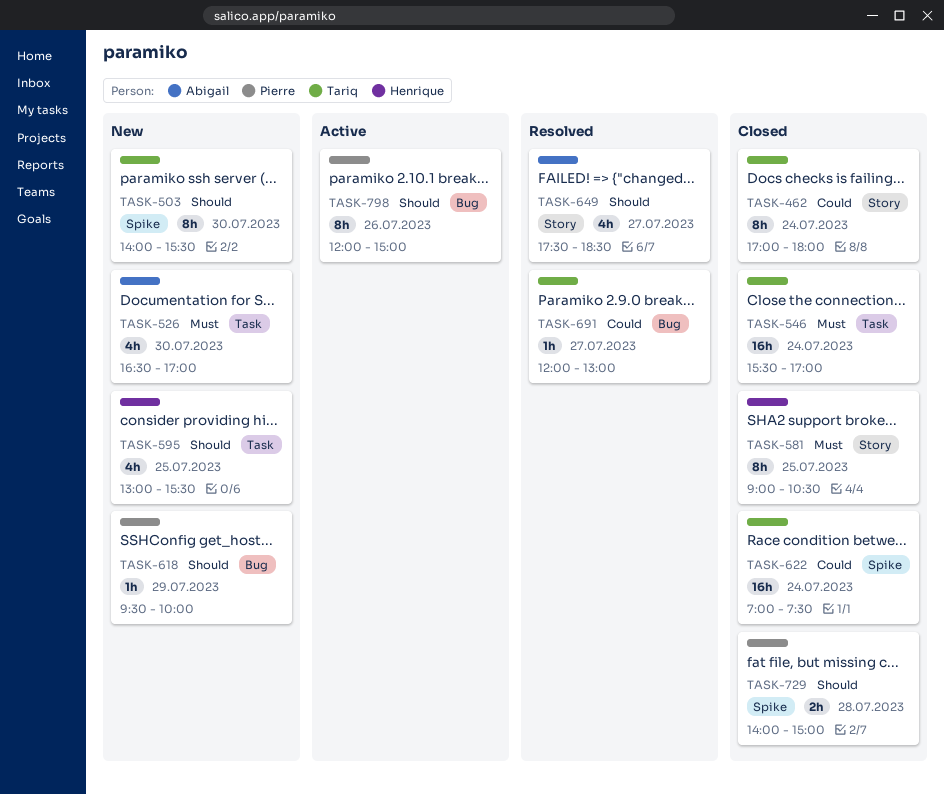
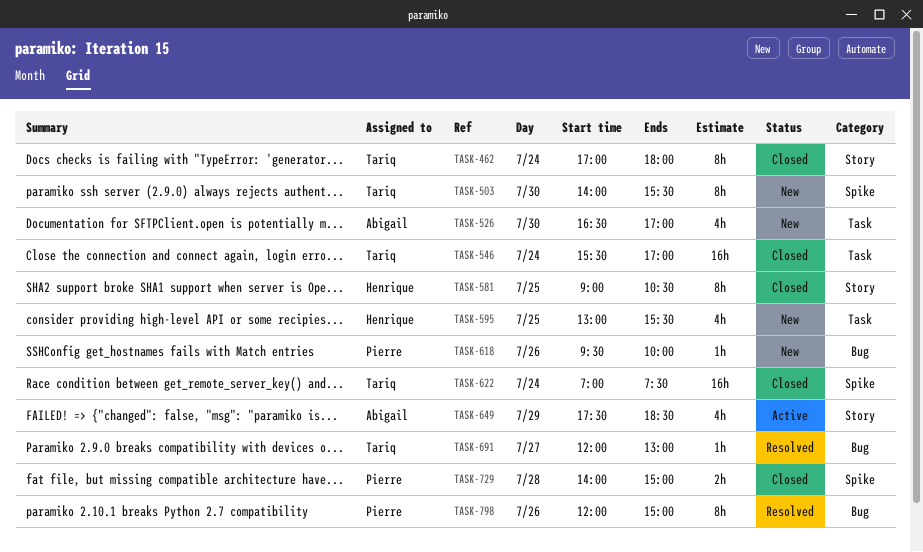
TASK-618, day: Jul 29 -> Jul 26
TASK-649, status: Resolved -> Active
TASK-649, day: Jul 27 -> Jul 29
TASK-798, status: Active -> Resolved

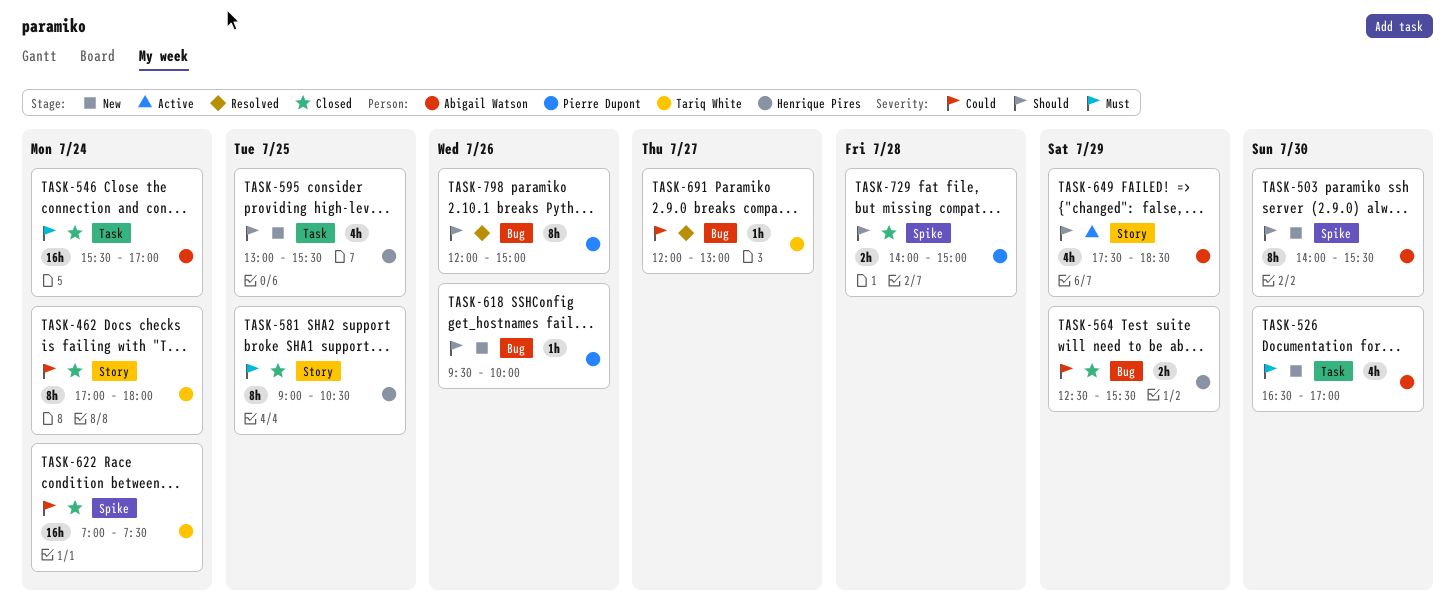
TASK-503, owner: Tariq White -> Abigail Watson
TASK-546, owner: Tariq White -> Abigail Watson
TASK-564: none -> present

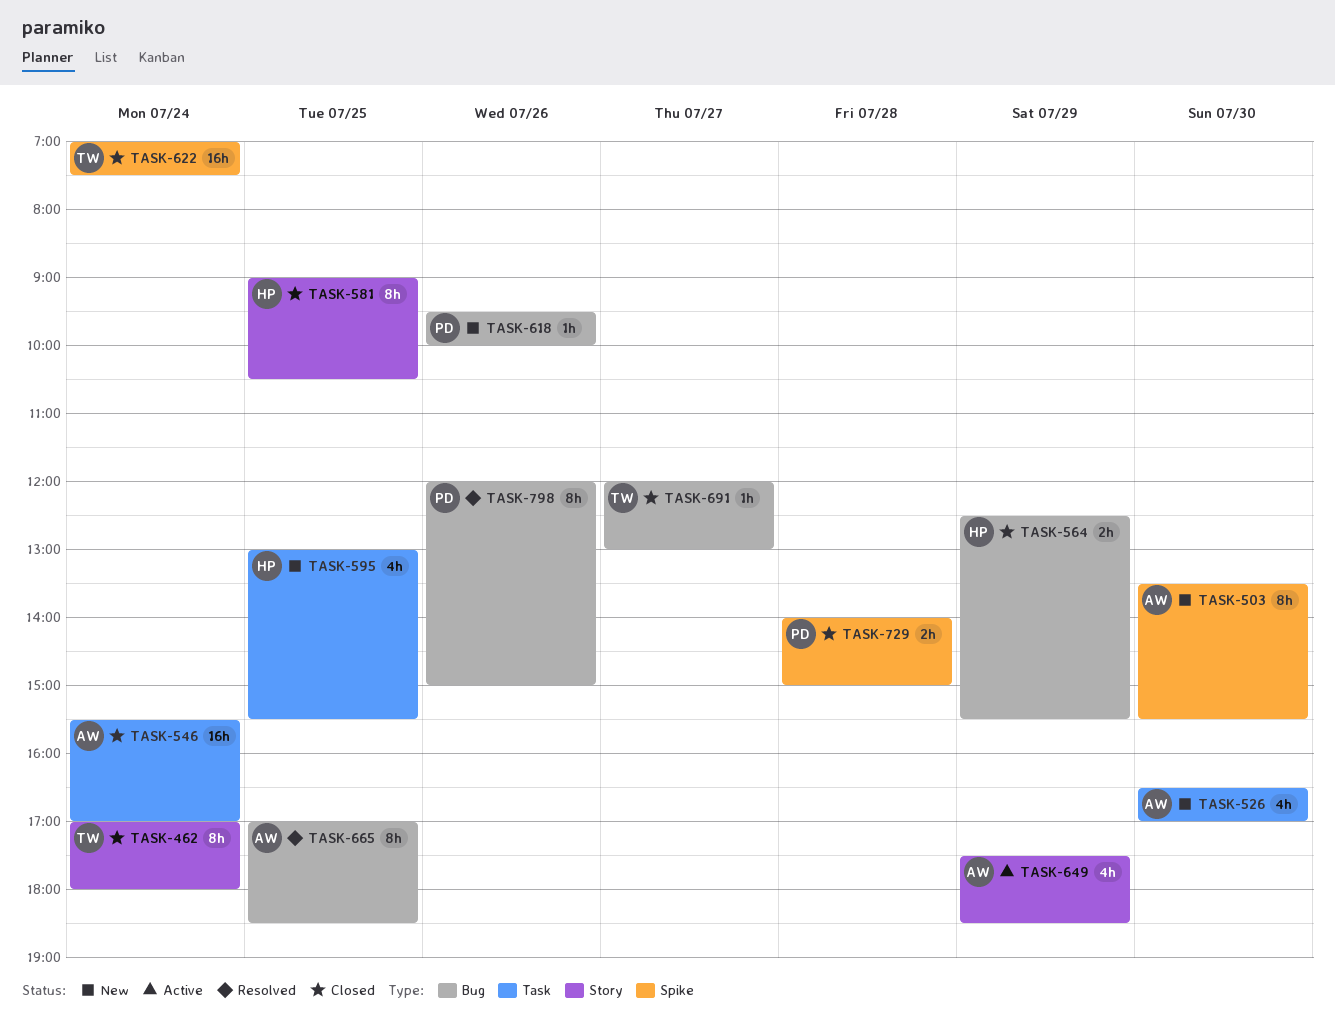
TASK-503, begins: 14:00 -> 13:30
TASK-665: none -> present
TASK-691, status: Resolved -> Closed

